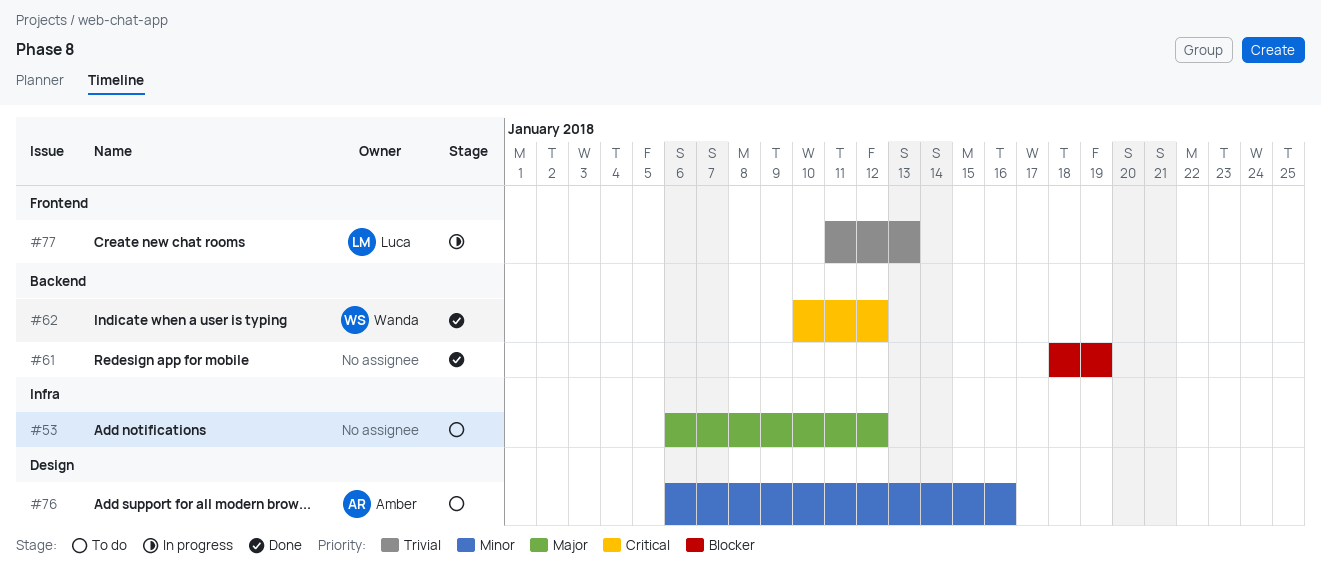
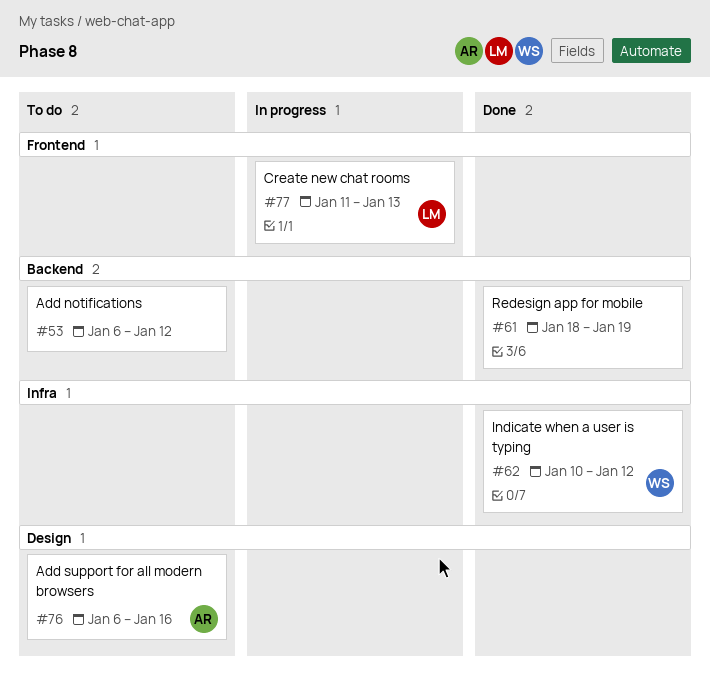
#53, label: Infra -> Backend
#62, label: Backend -> Infra

